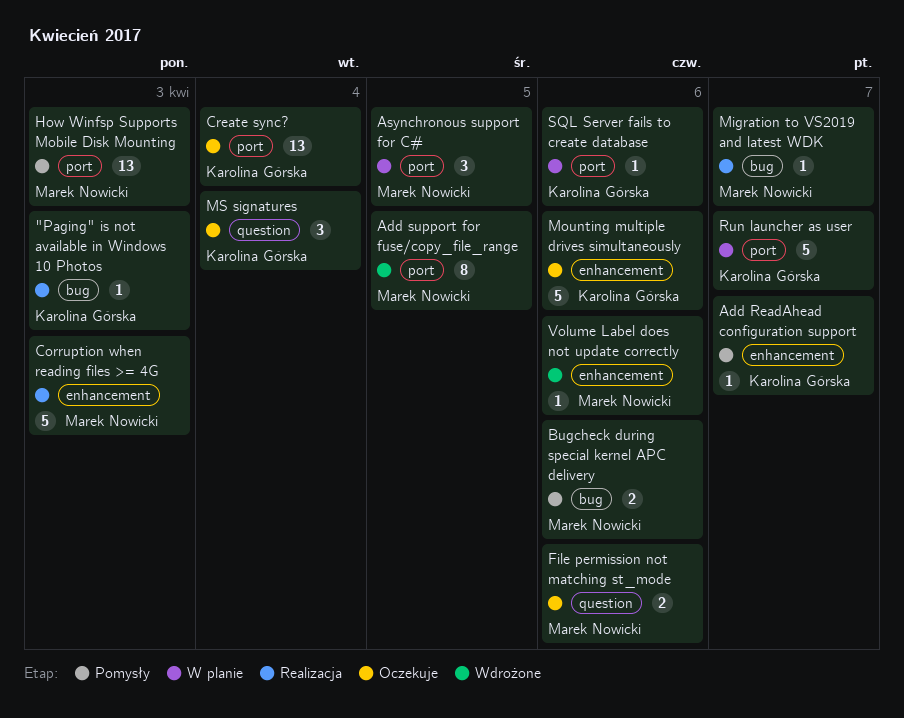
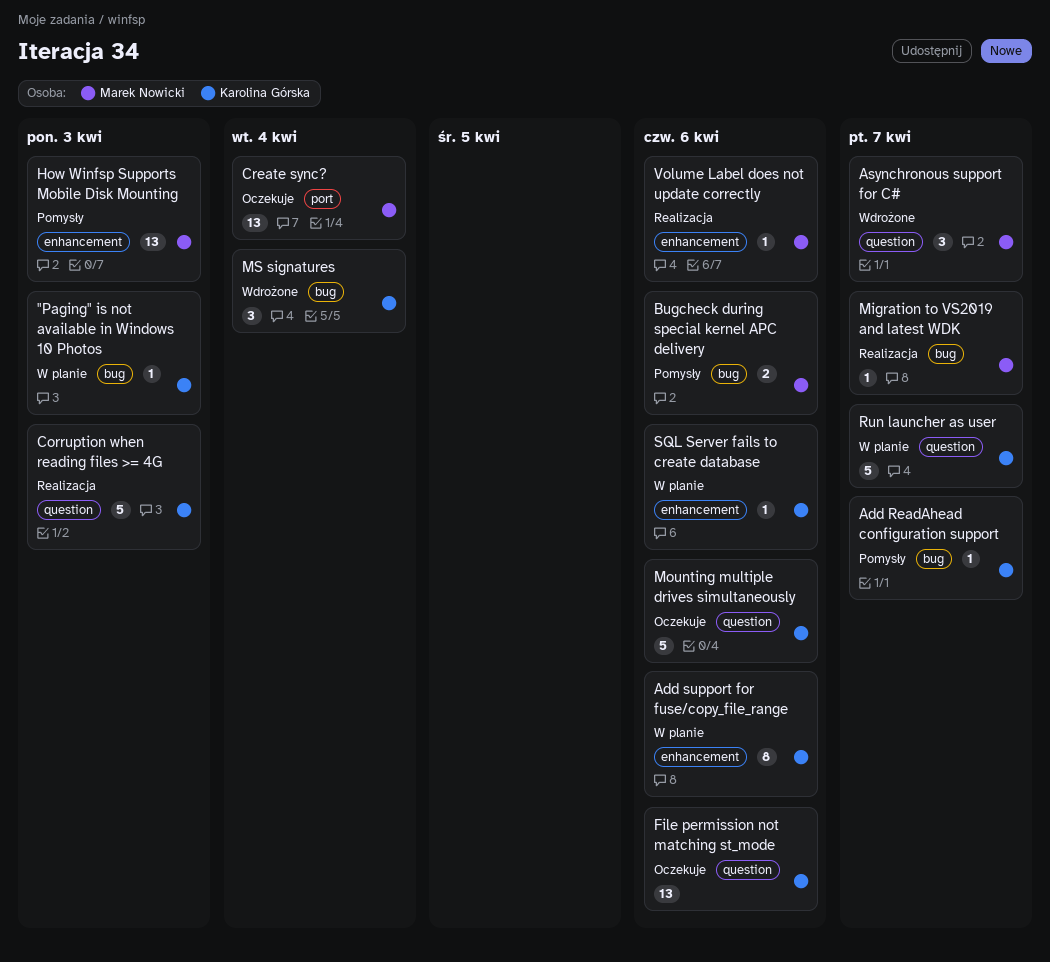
"Paging" is not available in Windows 10 Photos, status: Realizacja -> W planie
Add ReadAhead configuration support, label: enhancement -> bug
Add support for fuse/copy_file_range, status: Wdrożone -> W planie
Add support for fuse/copy_file_range, owner: Marek Nowicki -> Karolina Górska
Add support for fuse/copy_file_range, label: port -> enhancement
Add support for fuse/copy_file_range, due: Apr 5 -> Apr 6
Asynchronous support for C#, status: W planie -> Wdrożone
Asynchronous support for C#, label: port -> question
Asynchronous support for C#, due: Apr 5 -> Apr 7
Corruption when reading files >= 4G, owner: Marek Nowicki -> Karolina Górska
Corruption when reading files >= 4G, label: enhancement -> question
Create sync?, owner: Karolina Górska -> Marek Nowicki
File permission not matching st_mode, owner: Marek Nowicki -> Karolina Górska
File permission not matching st_mode, estimate: 2 -> 13
How Winfsp Supports Mobile Disk Mounting, label: port -> enhancement
Mounting multiple drives simultaneously, label: enhancement -> question
MS signatures, status: Oczekuje -> Wdrożone
MS signatures, label: question -> bug
Run launcher as user, label: port -> question
SQL Server fails to create database, label: port -> enhancement
Volume Label does not update correctly, status: Wdrożone -> Realizacja

